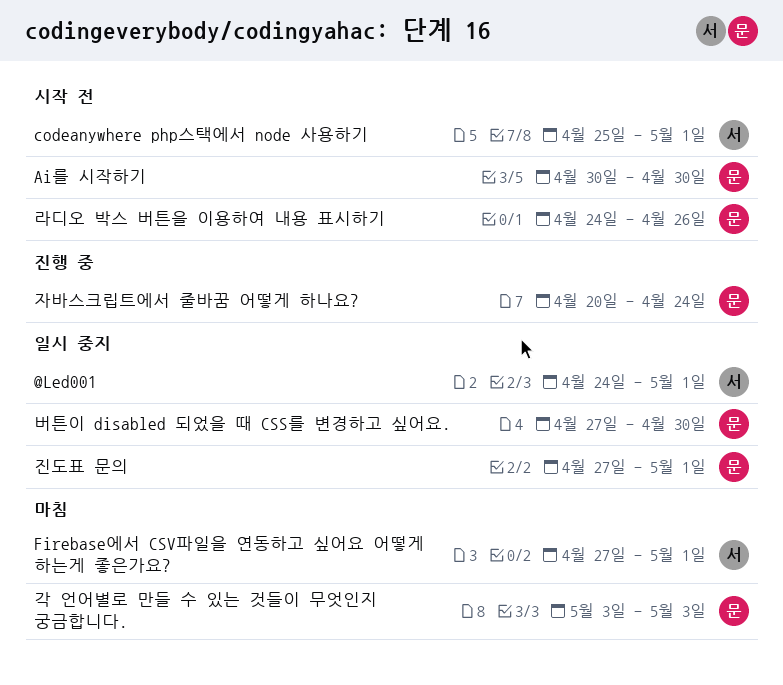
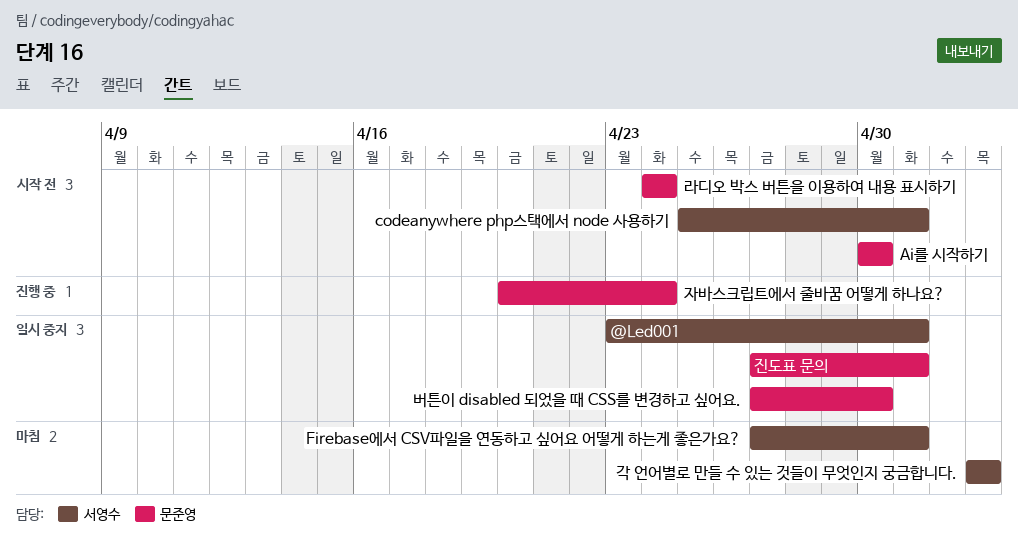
@Led001, start: Apr 24 -> Apr 23
각 언어별로 만들 수 있는 것들이 무엇인지 궁금합니다., owner: 문준영 -> 서영수
라디오 박스 버튼을 이용하여 내용 표시하기, due: Apr 26 -> Apr 24

